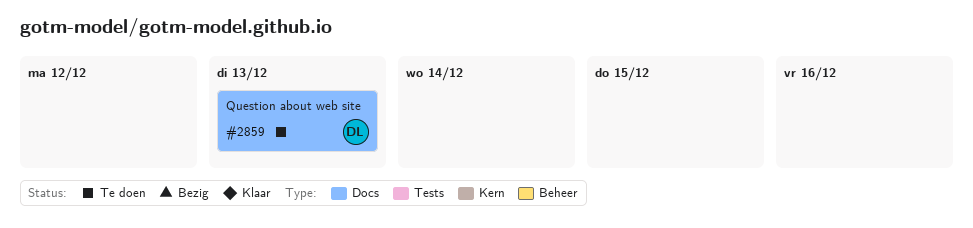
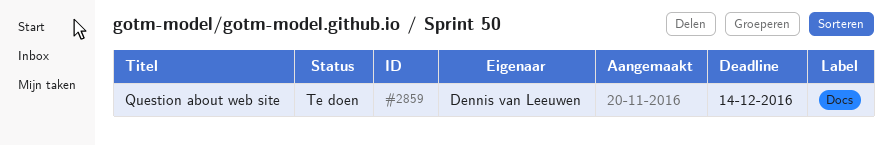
#2859, due: Dec 13 -> Dec 14

